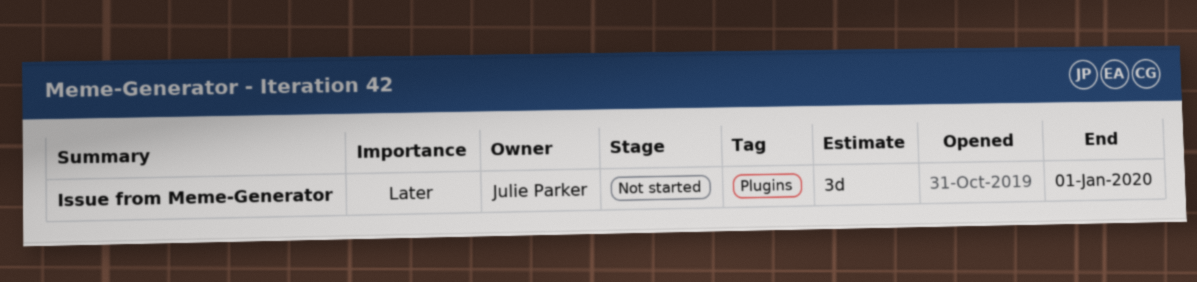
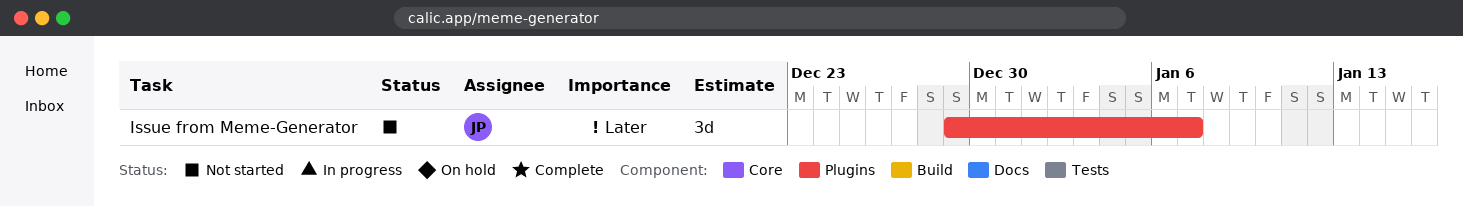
Issue from Meme-Generator, due: Jan 1 -> Jan 7

